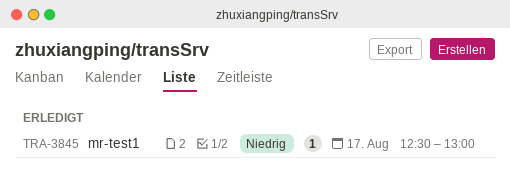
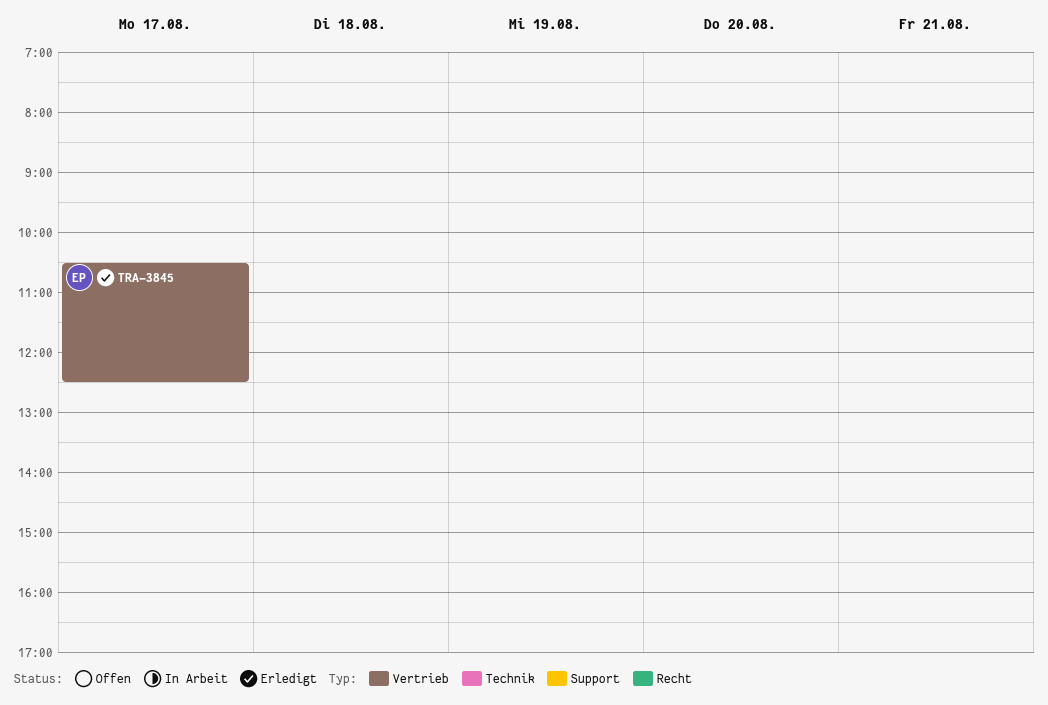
TRA-3845, begins: 12:30 -> 10:30
TRA-3845, ends: 13:00 -> 12:30

